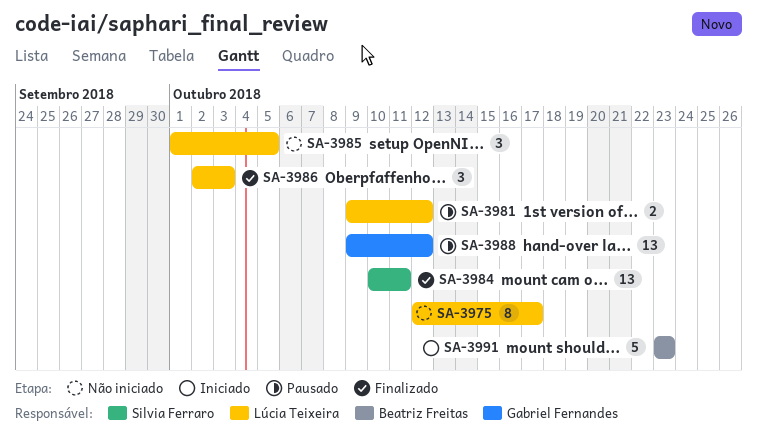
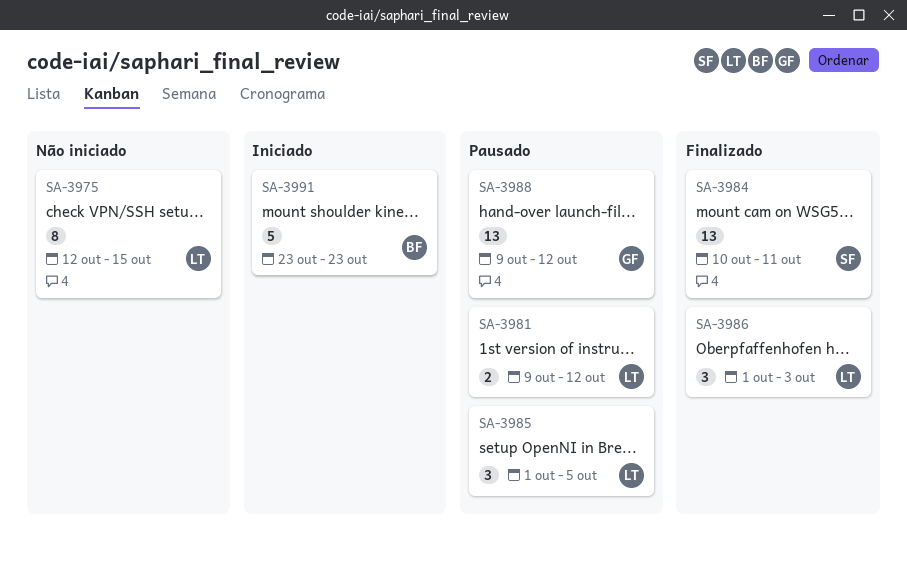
SA-3975, due: Oct 17 -> Oct 15
SA-3985, status: Não iniciado -> Pausado
SA-3986, start: Oct 2 -> Oct 1

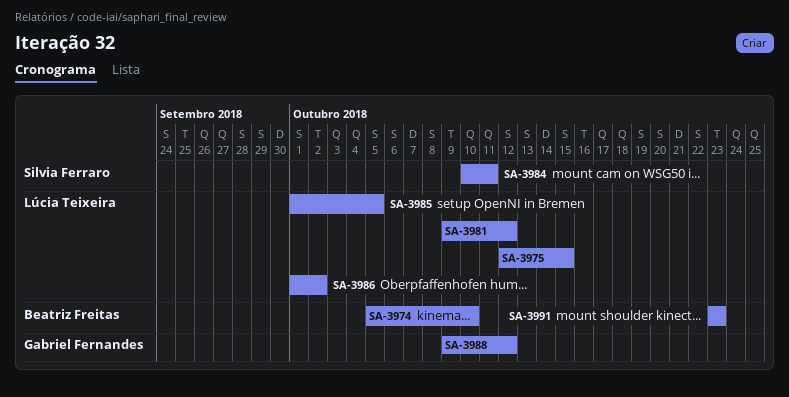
SA-3974: none -> present
SA-3986, due: Oct 3 -> Oct 2

